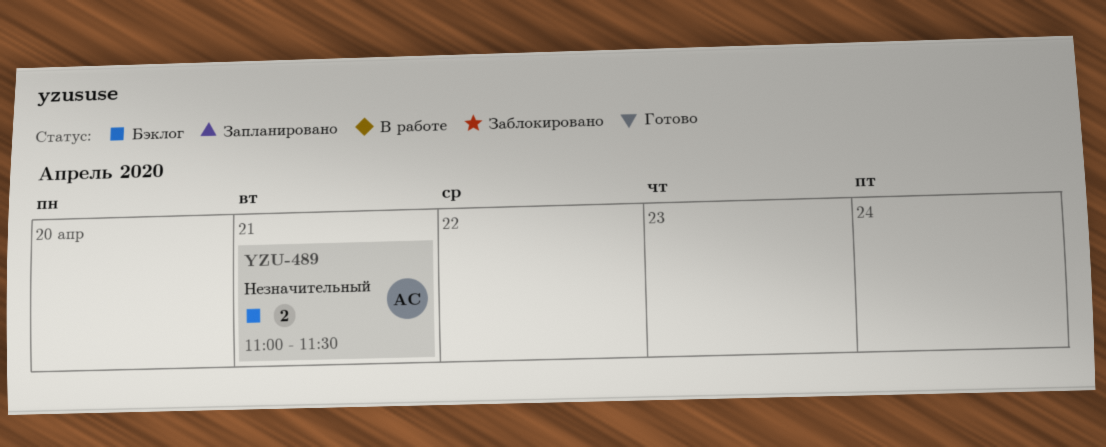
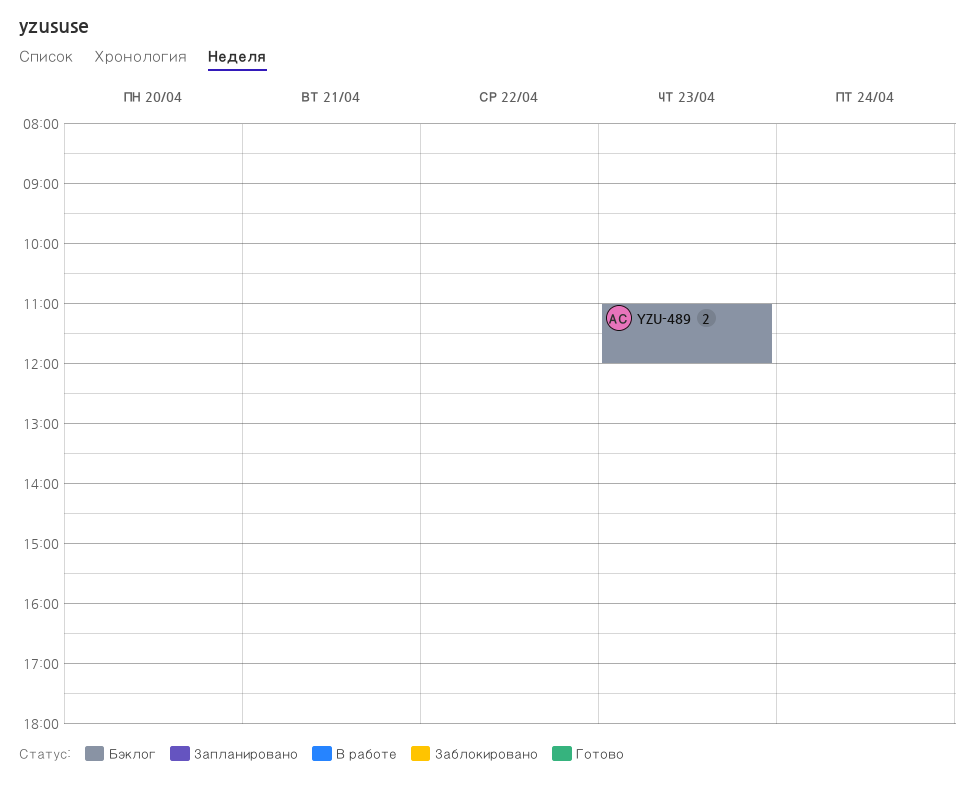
YZU-489, day: Apr 21 -> Apr 23
YZU-489, ends: 11:30 -> 12:00

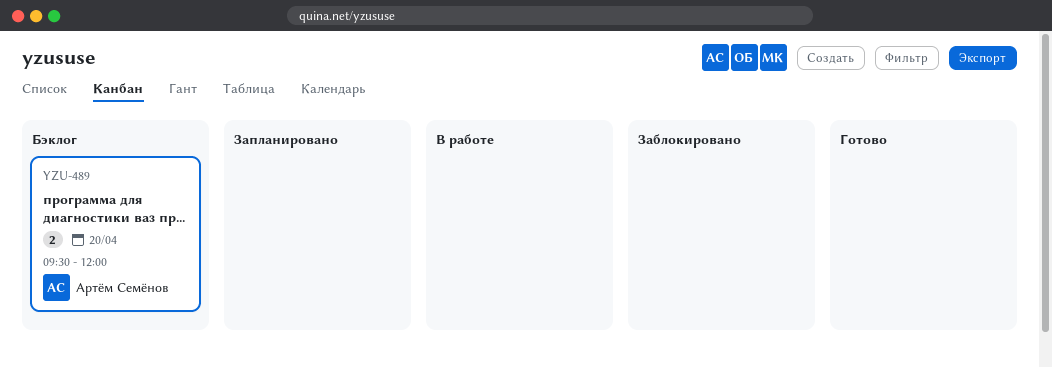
YZU-489, day: Apr 23 -> Apr 20
YZU-489, begins: 11:00 -> 09:30

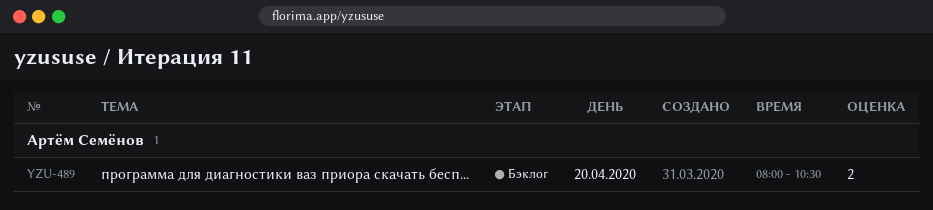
YZU-489, begins: 09:30 -> 08:00
YZU-489, ends: 12:00 -> 10:30

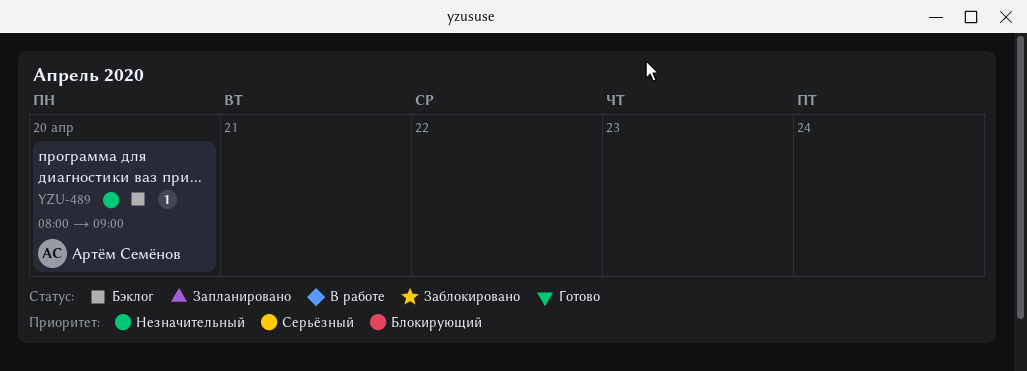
YZU-489, estimate: 2 -> 1
YZU-489, ends: 10:30 -> 09:00

